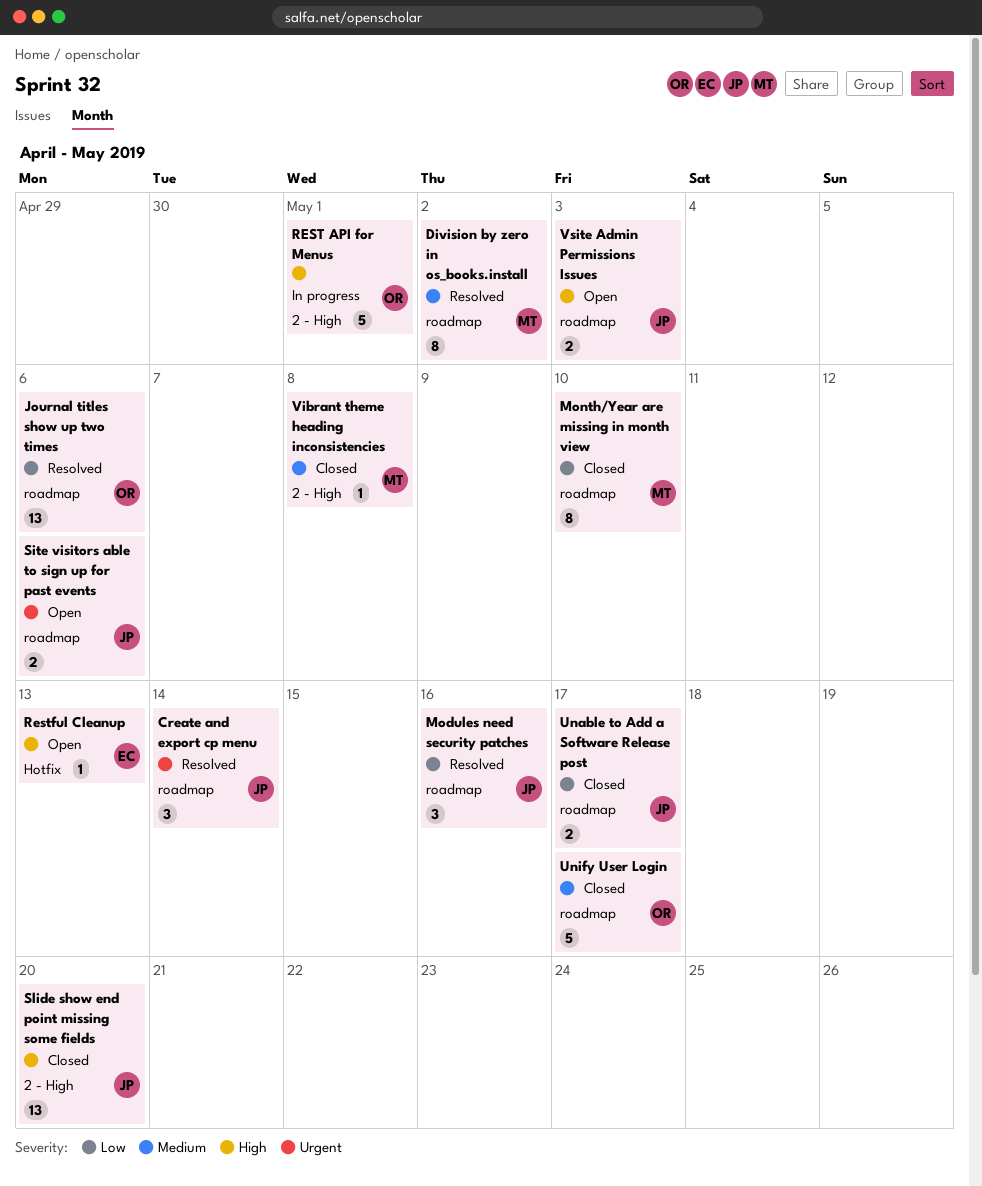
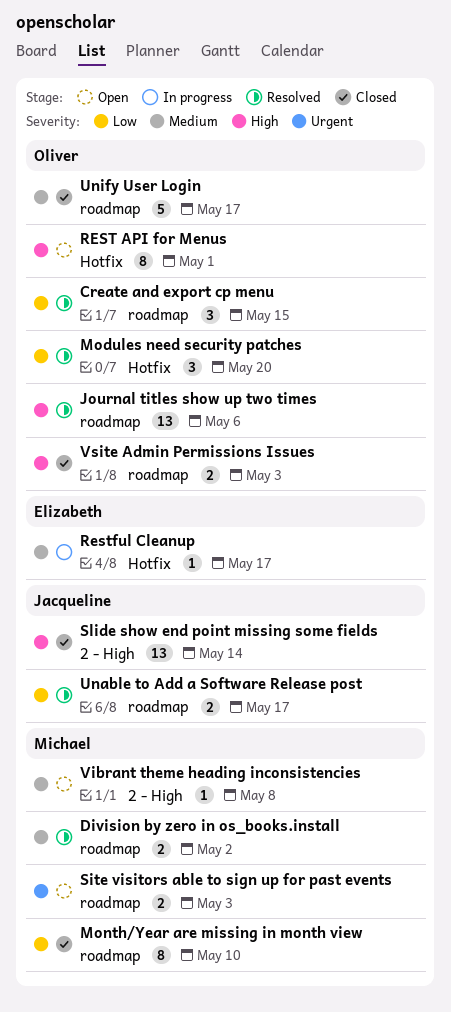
Create and export cp menu, owner: Jacqueline -> Oliver
Create and export cp menu, priority: Urgent -> Low
Create and export cp menu, due: May 14 -> May 15
Division by zero in os_books.install, estimate: 8 -> 2
Journal titles show up two times, priority: Low -> High
Modules need security patches, owner: Jacqueline -> Oliver
Modules need security patches, label: roadmap -> Hotfix
Modules need security patches, due: May 16 -> May 20
REST API for Menus, status: In progress -> Open
REST API for Menus, label: 2 - High -> Hotfix
REST API for Menus, estimate: 5 -> 8
Restful Cleanup, status: Open -> In progress
Restful Cleanup, priority: High -> Medium
Restful Cleanup, due: May 13 -> May 17
Site visitors able to sign up for past events, owner: Jacqueline -> Michael
Site visitors able to sign up for past events, due: May 6 -> May 3
Slide show end point missing some fields, due: May 20 -> May 14
Unable to Add a Software Release post, status: Closed -> Resolved
Vibrant theme heading inconsistencies, status: Closed -> Open
Vsite Admin Permissions Issues, status: Open -> Closed
Vsite Admin Permissions Issues, owner: Jacqueline -> Oliver

